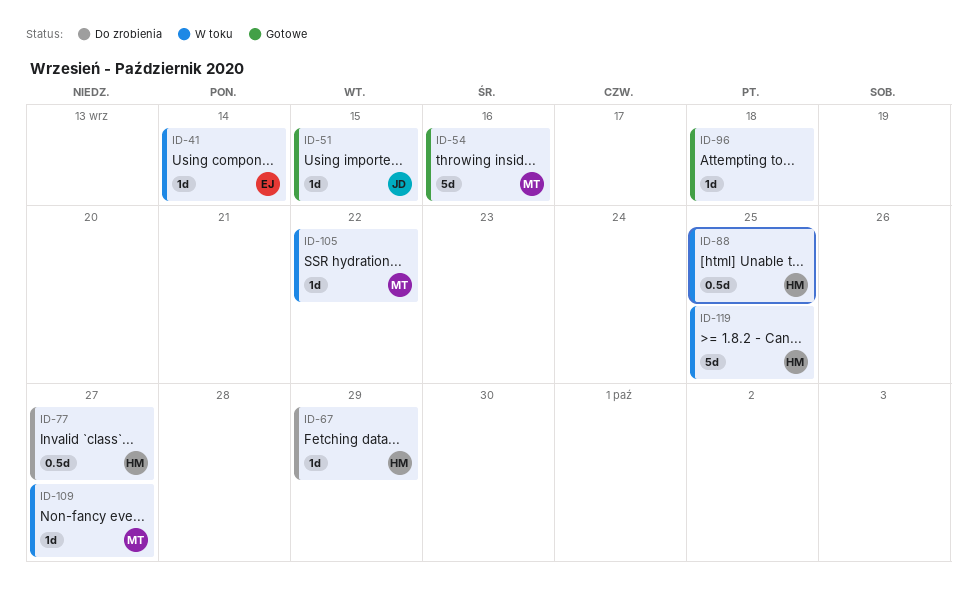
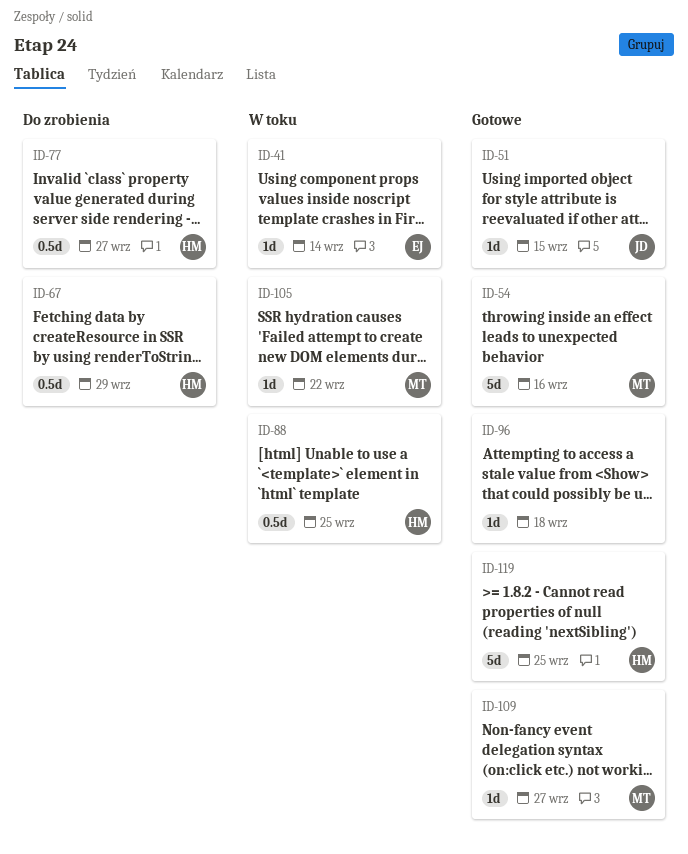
ID-67, estimate: 1d -> 0.5d
ID-109, status: W toku -> Gotowe
ID-119, status: W toku -> Gotowe

